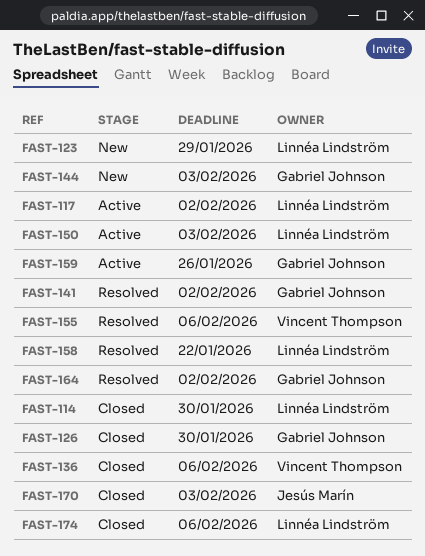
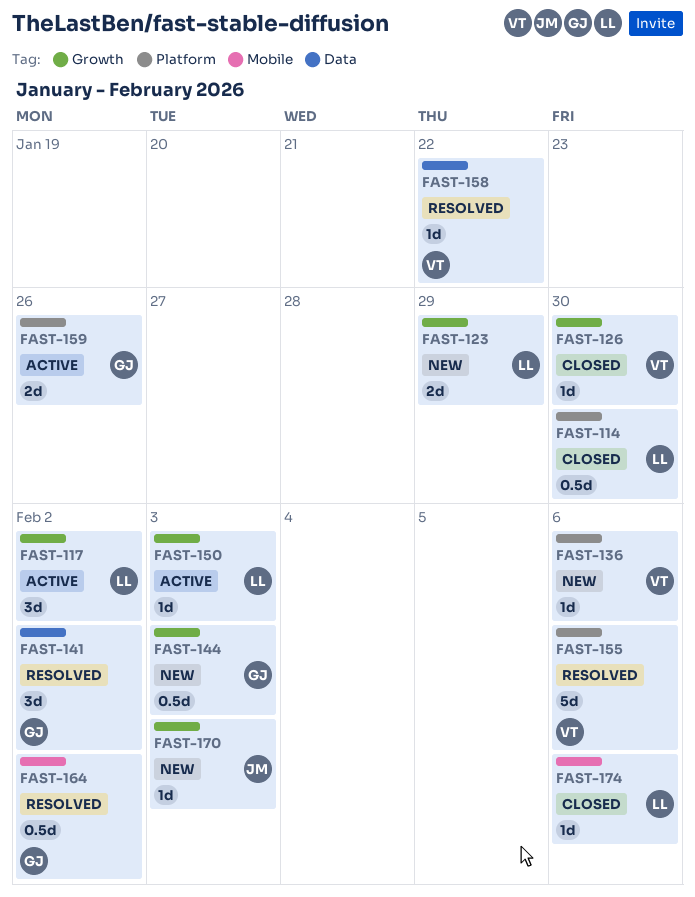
FAST-126, owner: Gabriel Johnson -> Vincent Thompson
FAST-136, status: Closed -> New
FAST-158, owner: Linnéa Lindström -> Vincent Thompson
FAST-170, status: Closed -> New

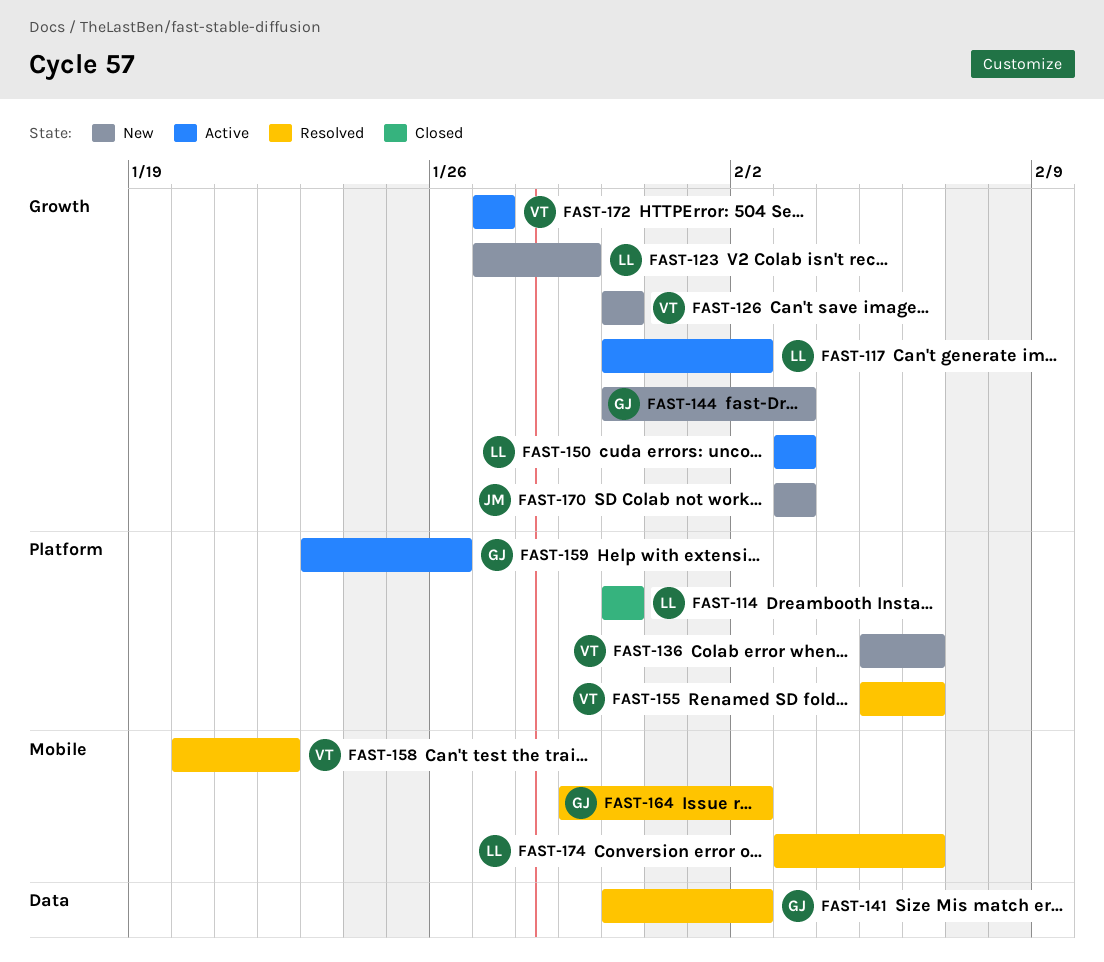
FAST-126, status: Closed -> New
FAST-158, label: Data -> Mobile
FAST-172: none -> present
FAST-174, status: Closed -> Resolved

